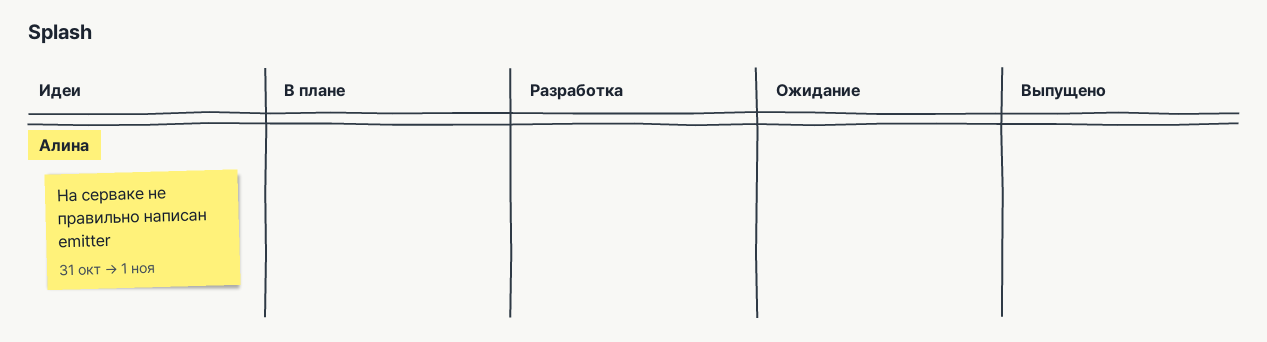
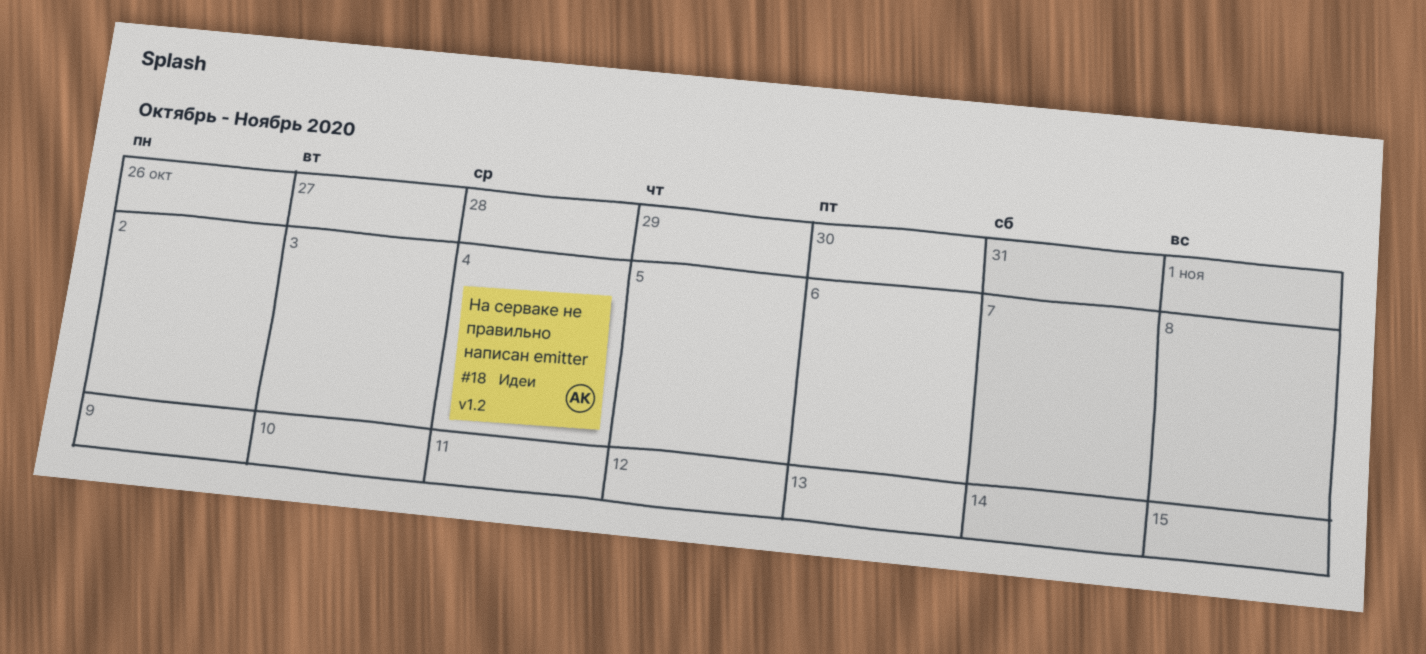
На серваке не правильно написан emitter, due: Nov 1 -> Nov 4

